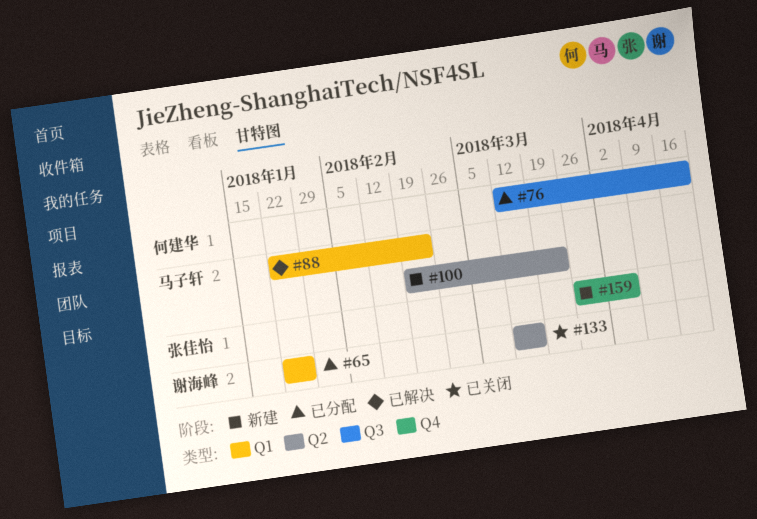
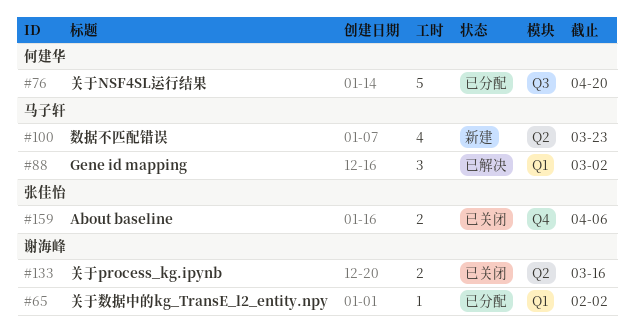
#65, due: Jan 26 -> Feb 2
#88, due: Feb 23 -> Mar 2
#159, status: 新建 -> 已关闭

